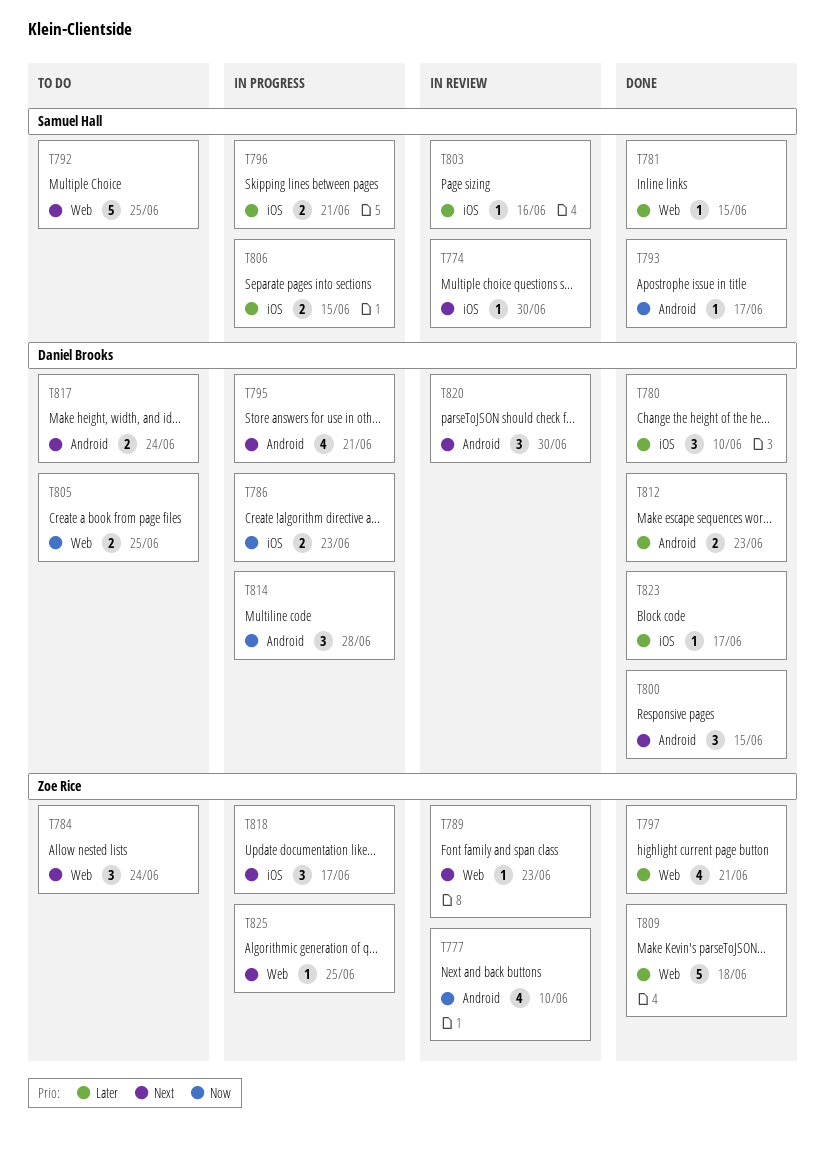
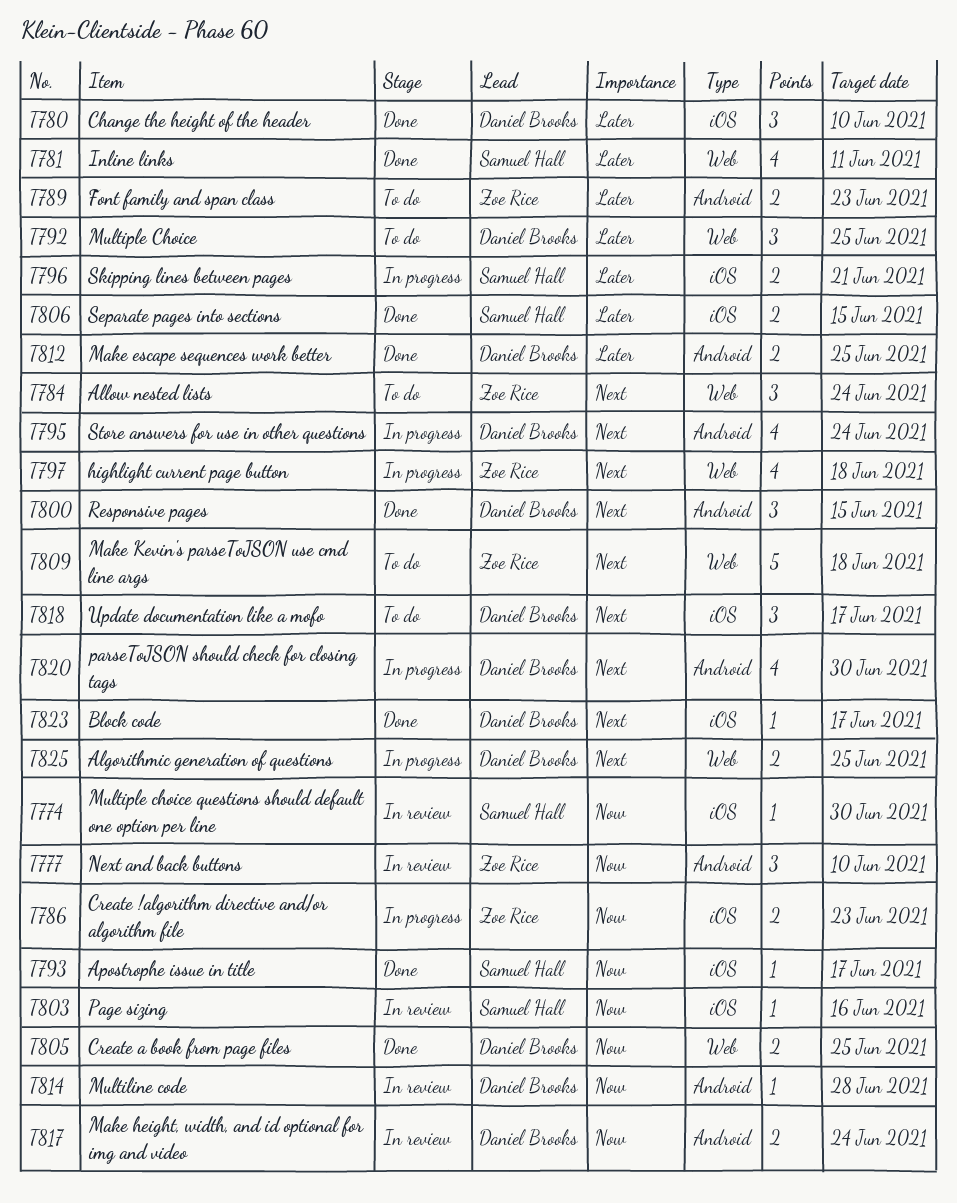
T774, priority: Next -> Now
T777, estimate: 4 -> 3
T781, estimate: 1 -> 4
T781, due: Jun 15 -> Jun 11
T786, owner: Daniel Brooks -> Zoe Rice
T789, status: In review -> To do
T789, priority: Next -> Later
T789, label: Web -> Android
T789, estimate: 1 -> 2
T792, owner: Samuel Hall -> Daniel Brooks
T792, priority: Next -> Later
T792, estimate: 5 -> 3
T793, label: Android -> iOS
T795, due: Jun 21 -> Jun 24
T797, status: Done -> In progress
T797, priority: Later -> Next
T797, due: Jun 21 -> Jun 18
T803, priority: Later -> Now
T805, status: To do -> Done
T806, status: In progress -> Done
T809, status: Done -> To do
T809, priority: Later -> Next
T812, due: Jun 23 -> Jun 25
T814, status: In progress -> In review
T814, estimate: 3 -> 1
T817, status: To do -> In review
T817, priority: Next -> Now
T818, status: In progress -> To do
T818, owner: Zoe Rice -> Daniel Brooks
T820, status: In review -> In progress
T820, estimate: 3 -> 4
T823, priority: Later -> Next
T825, owner: Zoe Rice -> Daniel Brooks
T825, estimate: 1 -> 2

